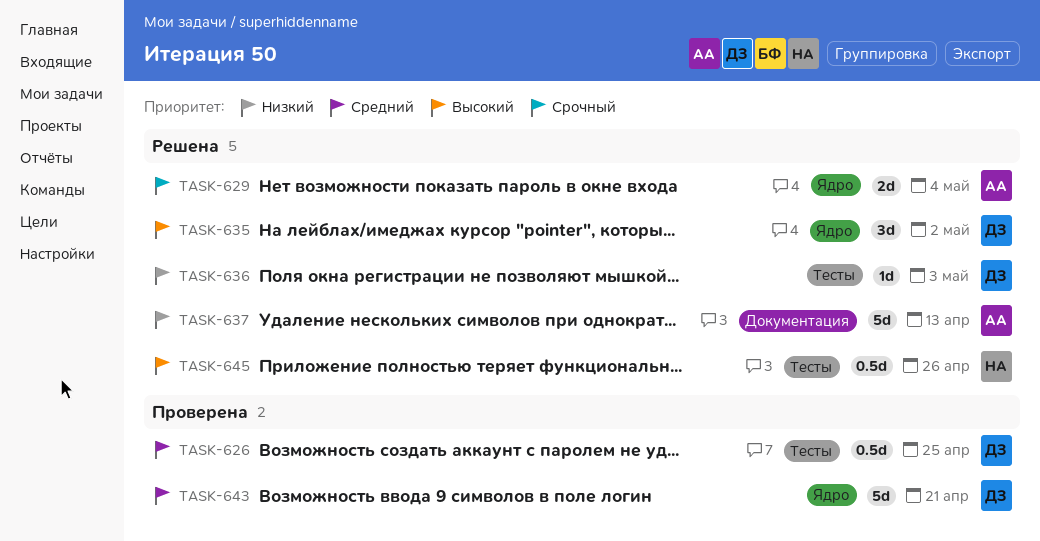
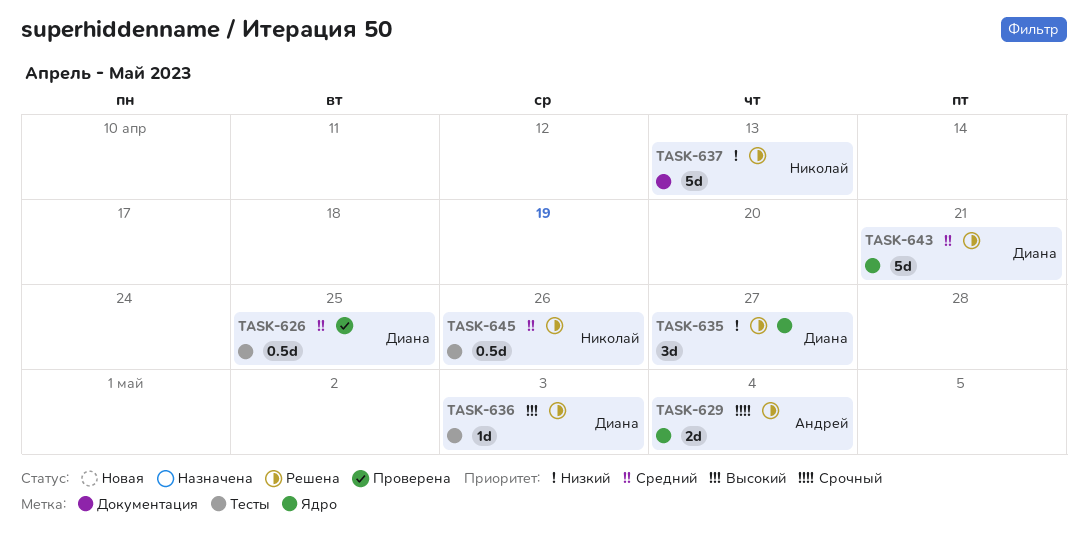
TASK-635, priority: Высокий -> Низкий
TASK-635, due: May 2 -> Apr 27
TASK-636, priority: Низкий -> Высокий
TASK-637, owner: Андрей -> Николай
TASK-643, status: Проверена -> Решена
TASK-645, priority: Высокий -> Средний

